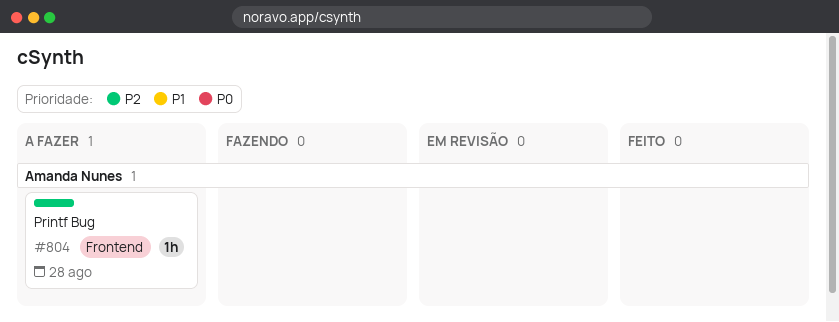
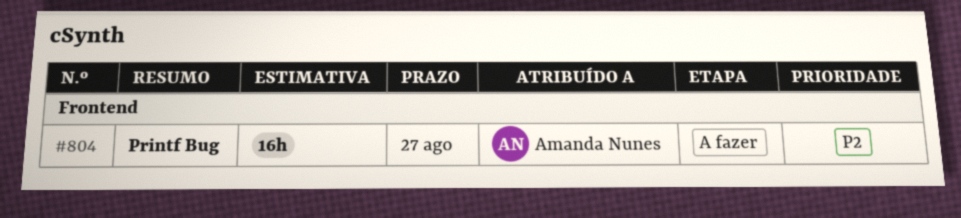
#804, estimate: 1h -> 16h
#804, due: Aug 28 -> Aug 27

